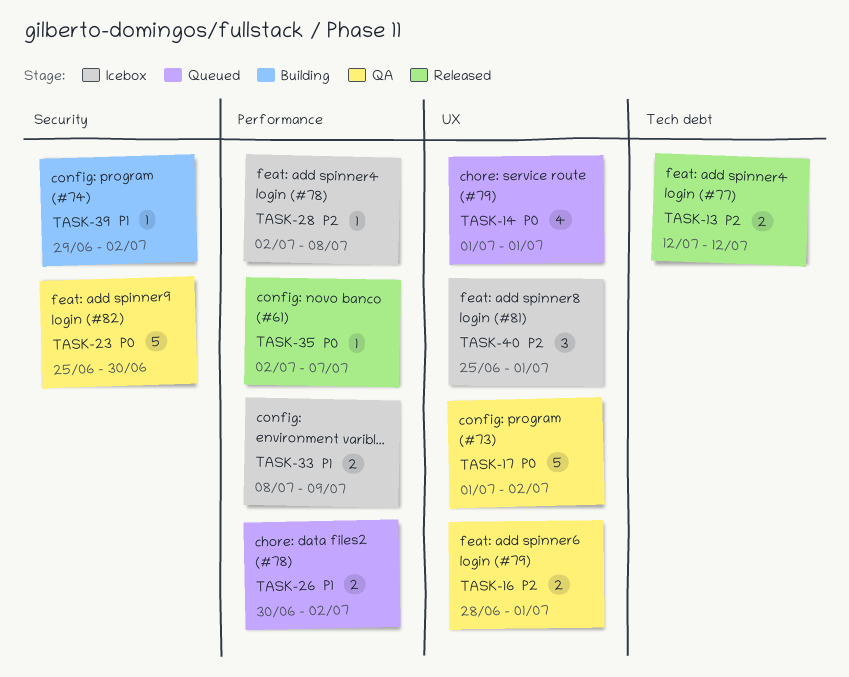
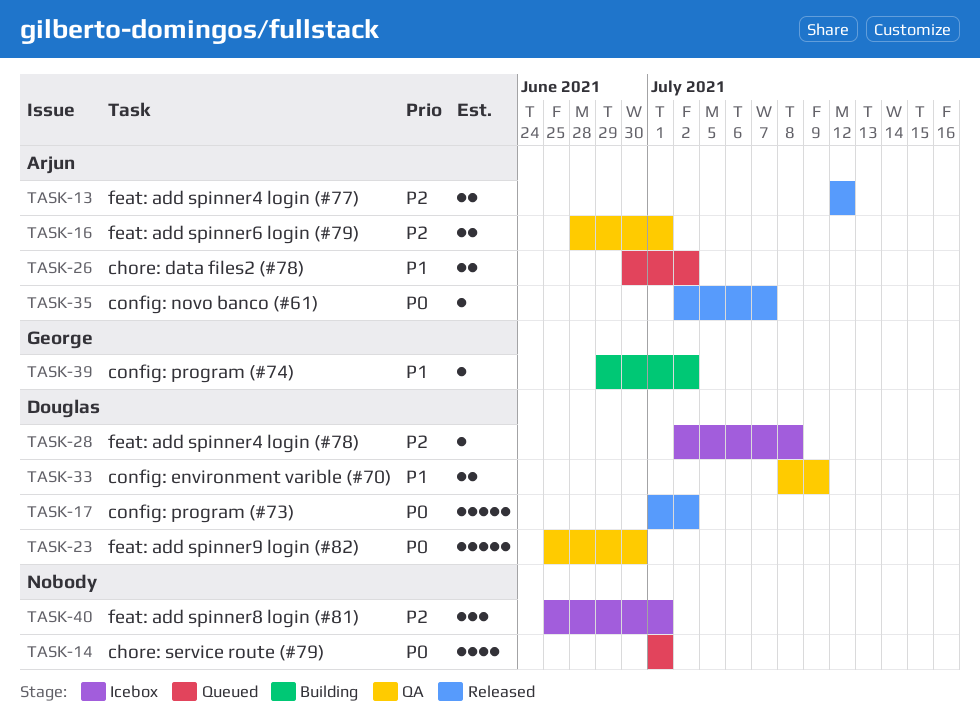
TASK-17, status: QA -> Released
TASK-33, status: Icebox -> QA

